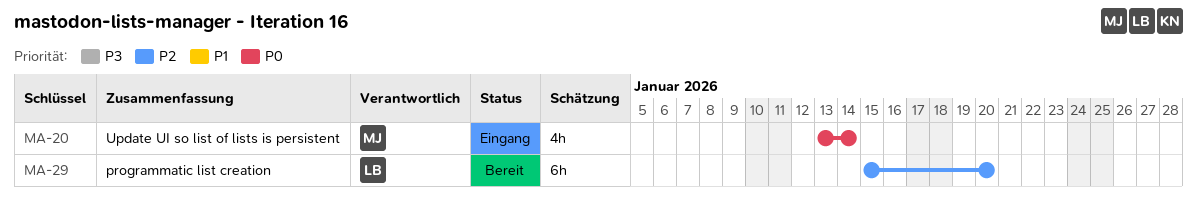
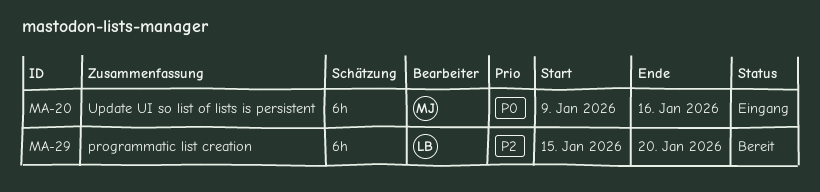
MA-20, estimate: 4h -> 6h
MA-20, start: Jan 13 -> Jan 9
MA-20, due: Jan 14 -> Jan 16

